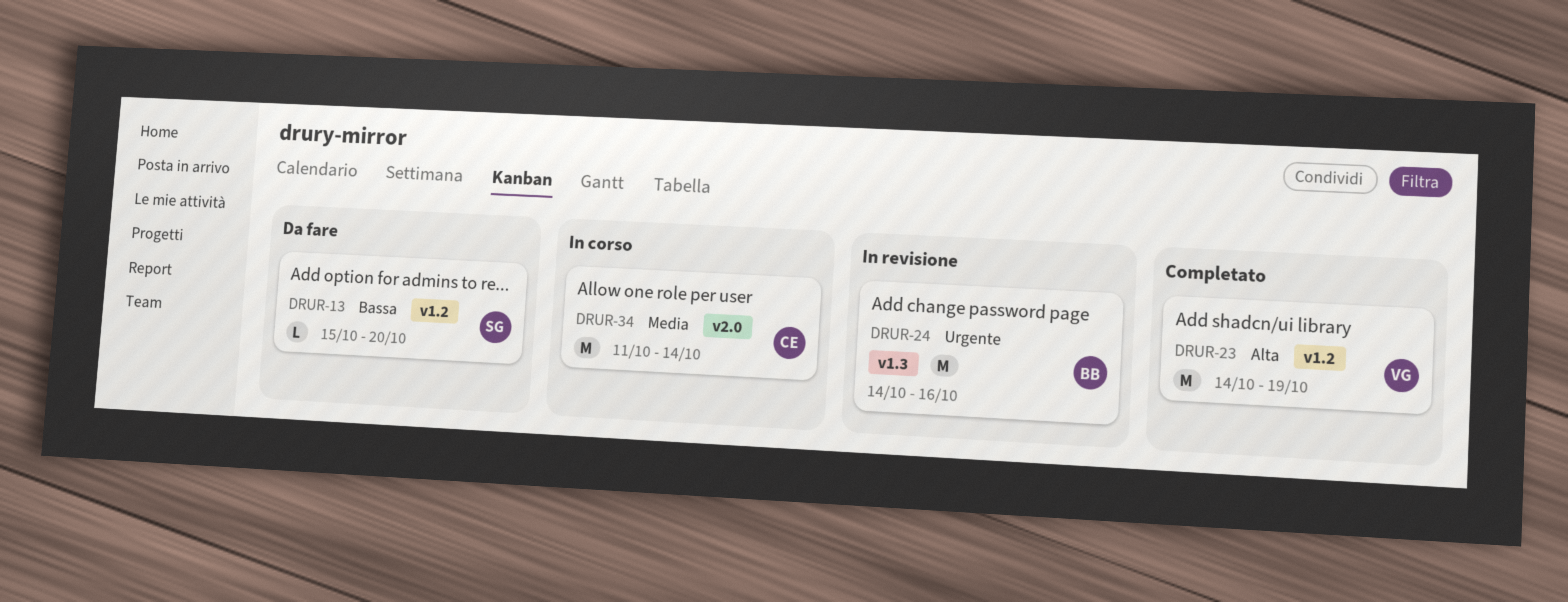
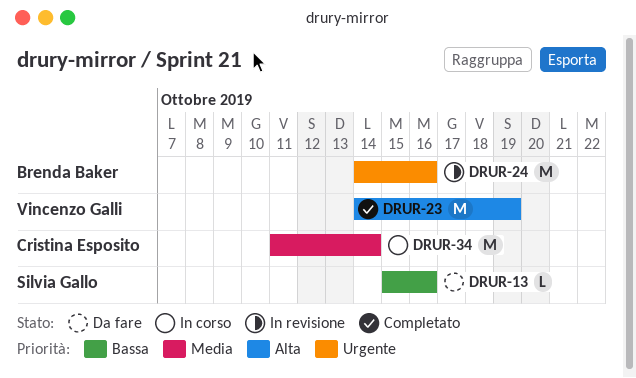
DRUR-13, due: Oct 20 -> Oct 16

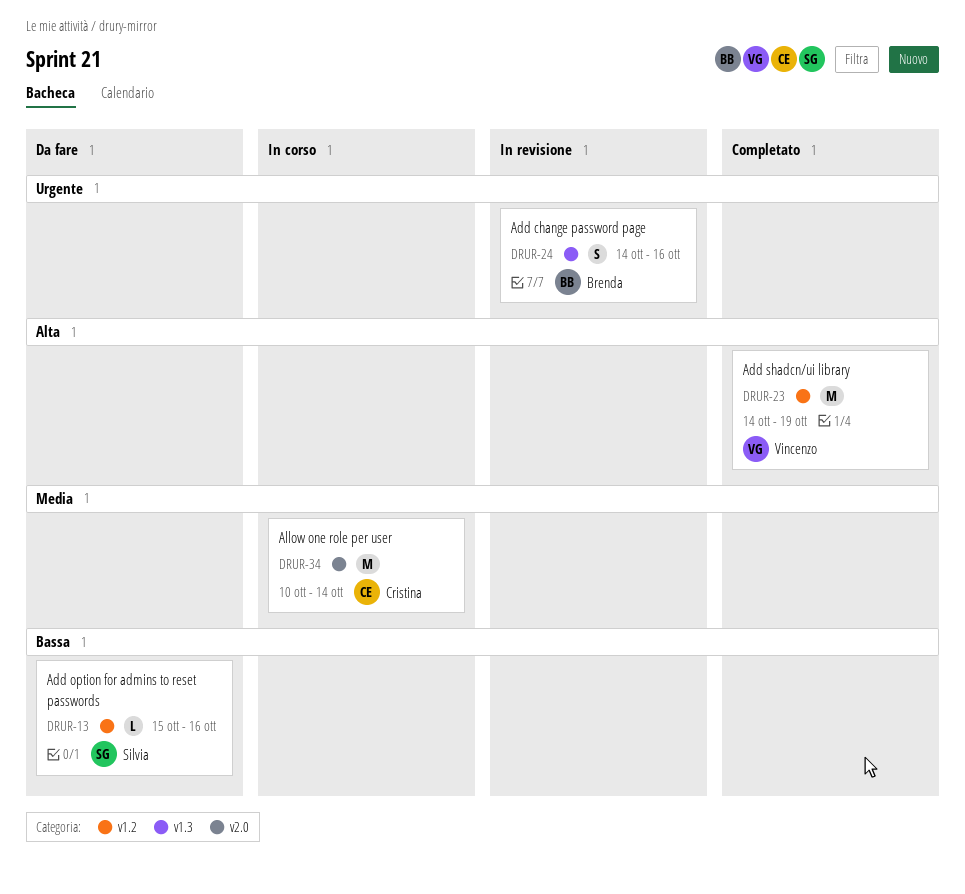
DRUR-24, estimate: M -> S
DRUR-34, start: Oct 11 -> Oct 10

